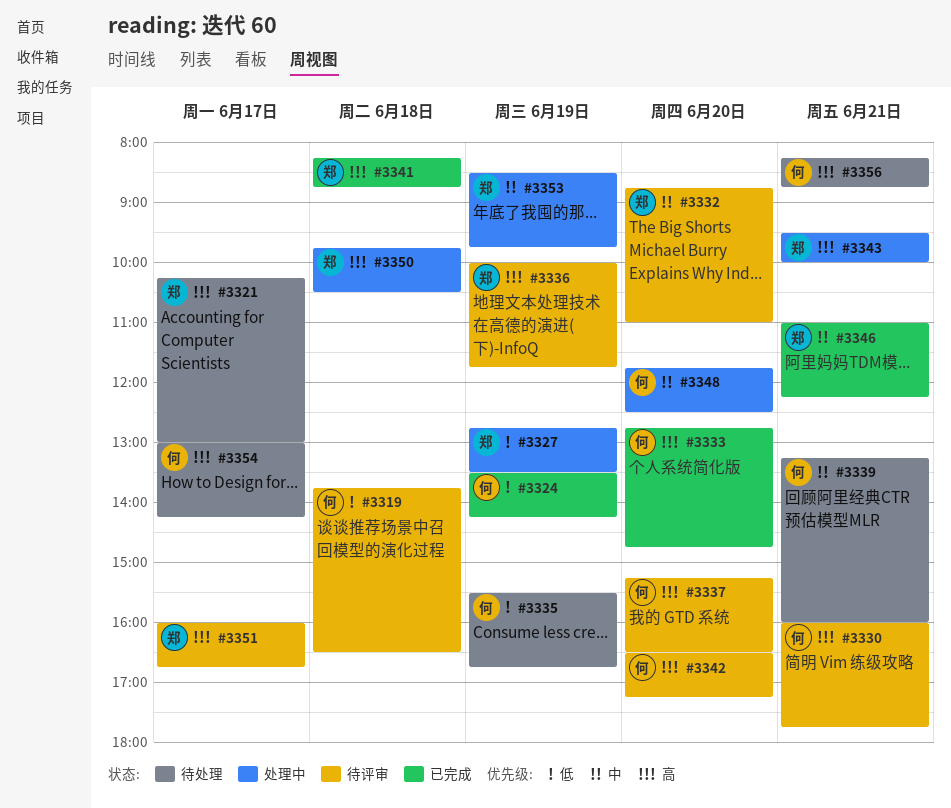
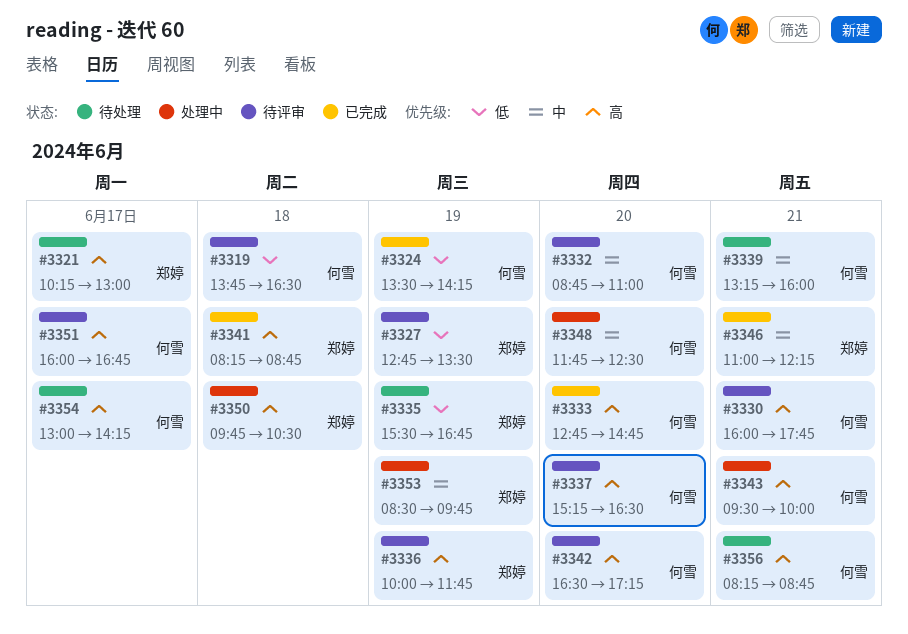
#3327, status: 处理中 -> 待评审
#3332, owner: 郑婷 -> 何雪
#3335, owner: 何雪 -> 郑婷
#3343, owner: 郑婷 -> 何雪
#3351, owner: 郑婷 -> 何雪

